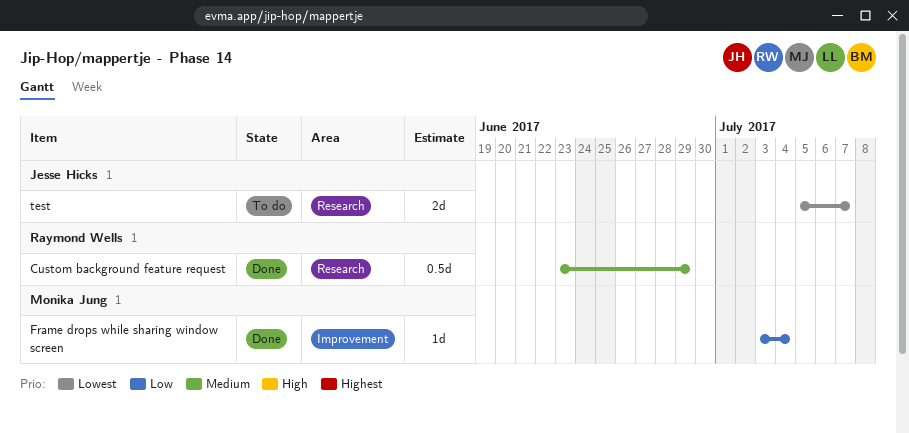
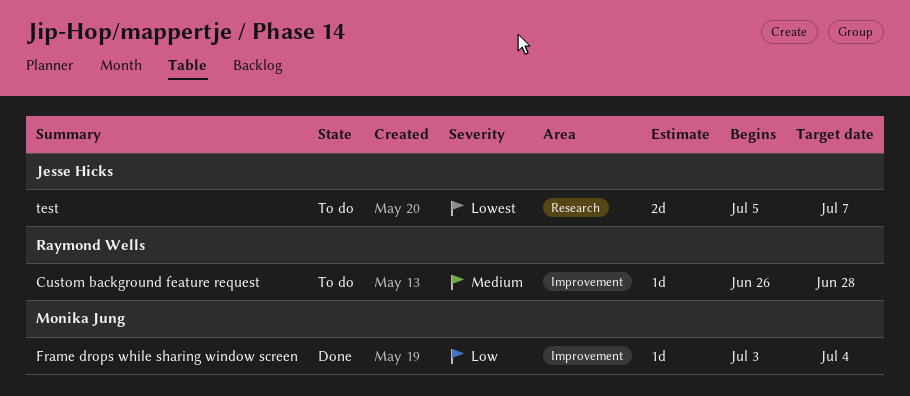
Custom background feature request, status: Done -> To do
Custom background feature request, label: Research -> Improvement
Custom background feature request, estimate: 0.5d -> 1d
Custom background feature request, start: Jun 23 -> Jun 26
Custom background feature request, due: Jun 29 -> Jun 28

